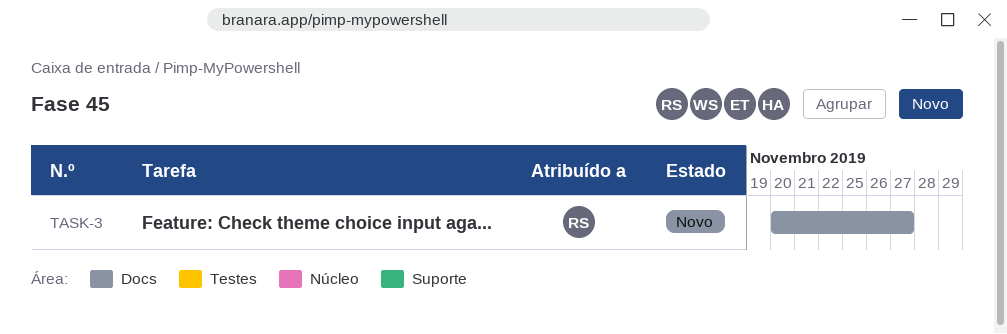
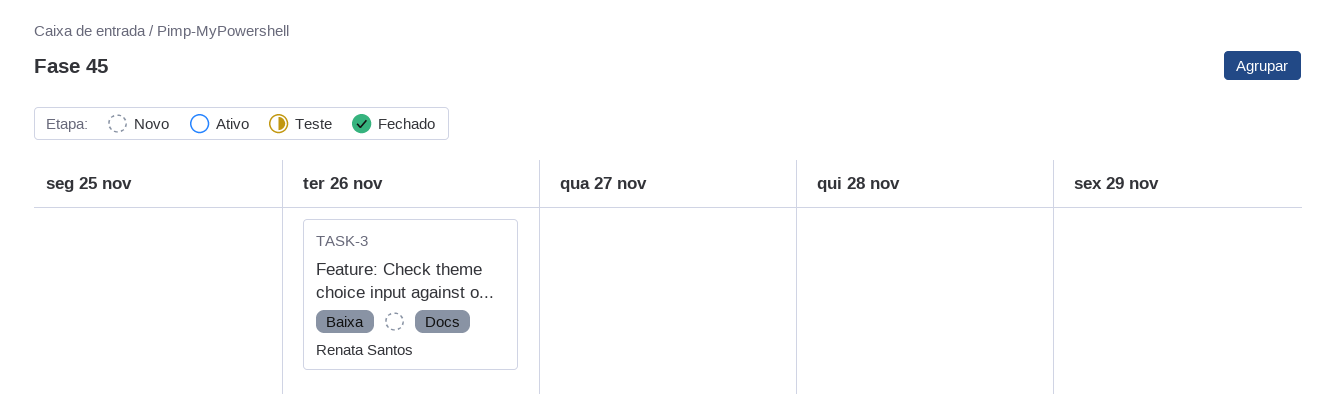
TASK-3, due: Nov 27 -> Nov 26

